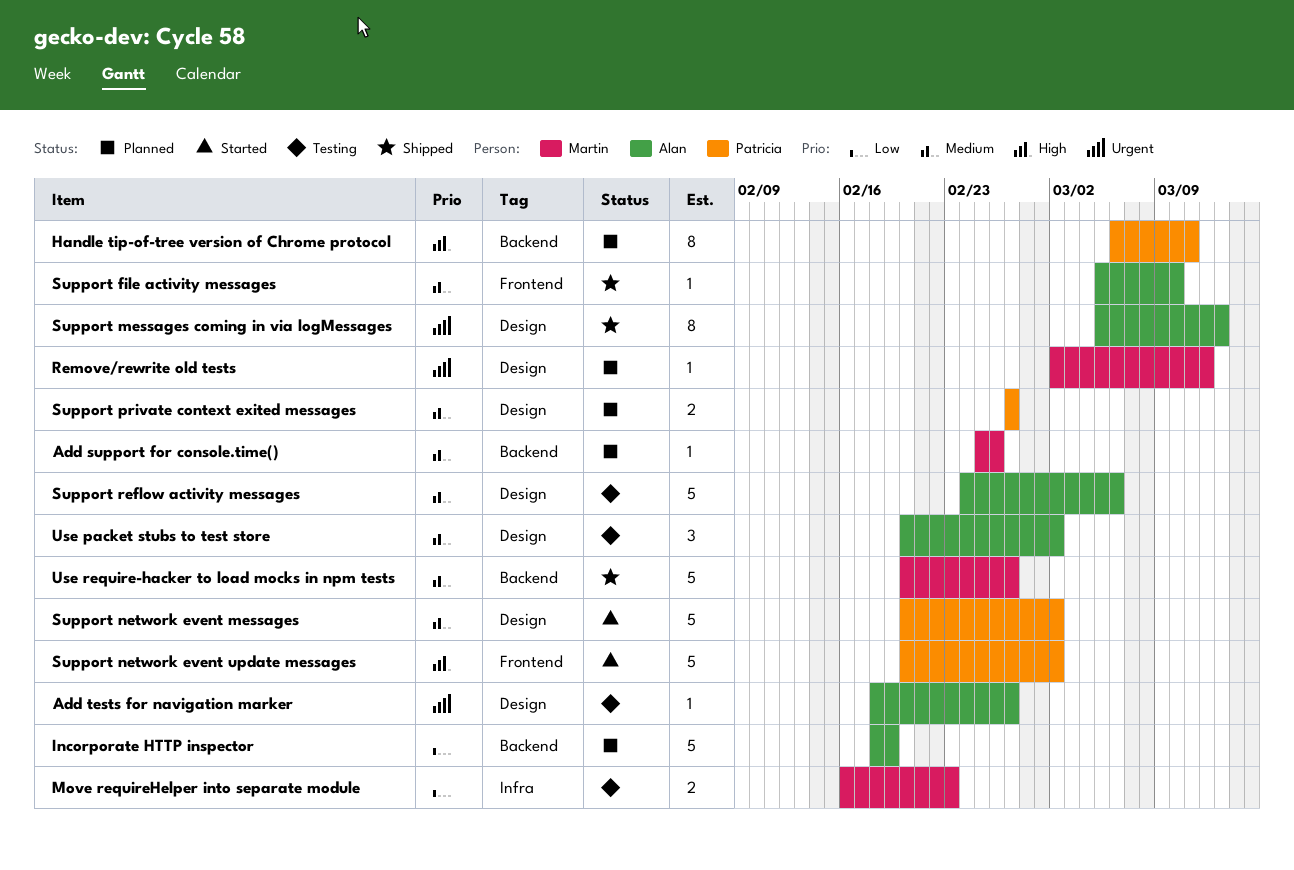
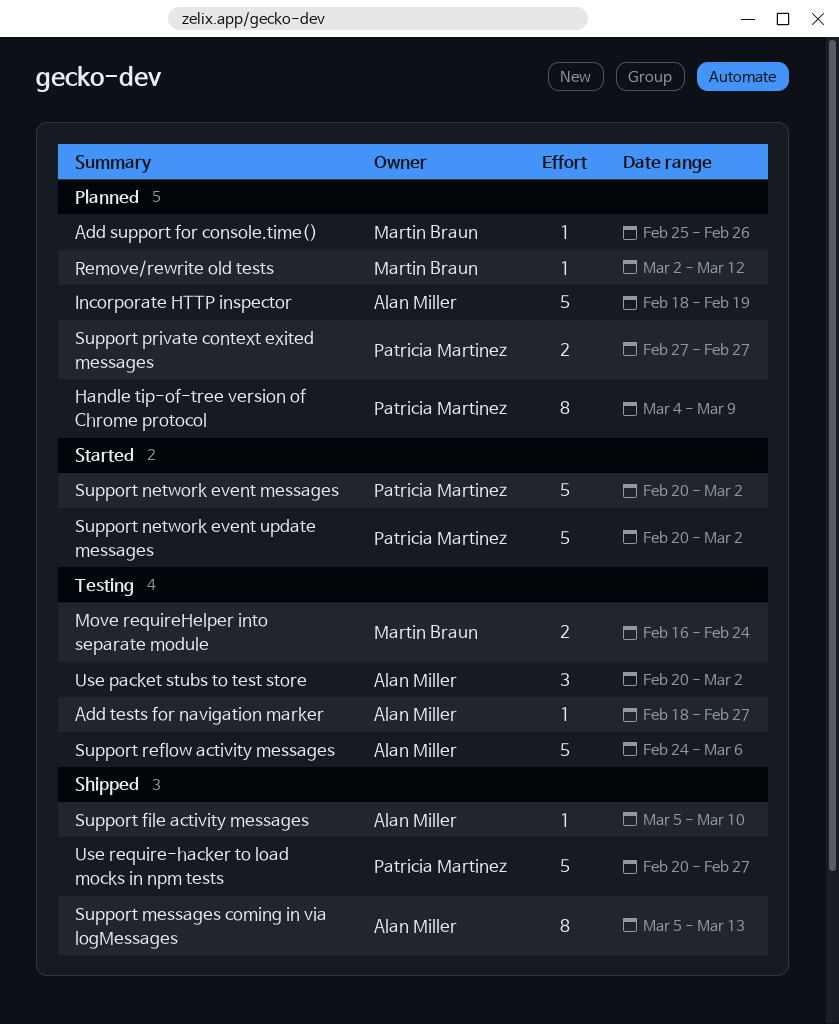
Handle tip-of-tree version of Chrome protocol, start: Mar 6 -> Mar 4
Handle tip-of-tree version of Chrome protocol, due: Mar 11 -> Mar 9
Move requireHelper into separate module, due: Feb 23 -> Feb 24
Use require-hacker to load mocks in npm tests, owner: Martin Braun -> Patricia Martinez

